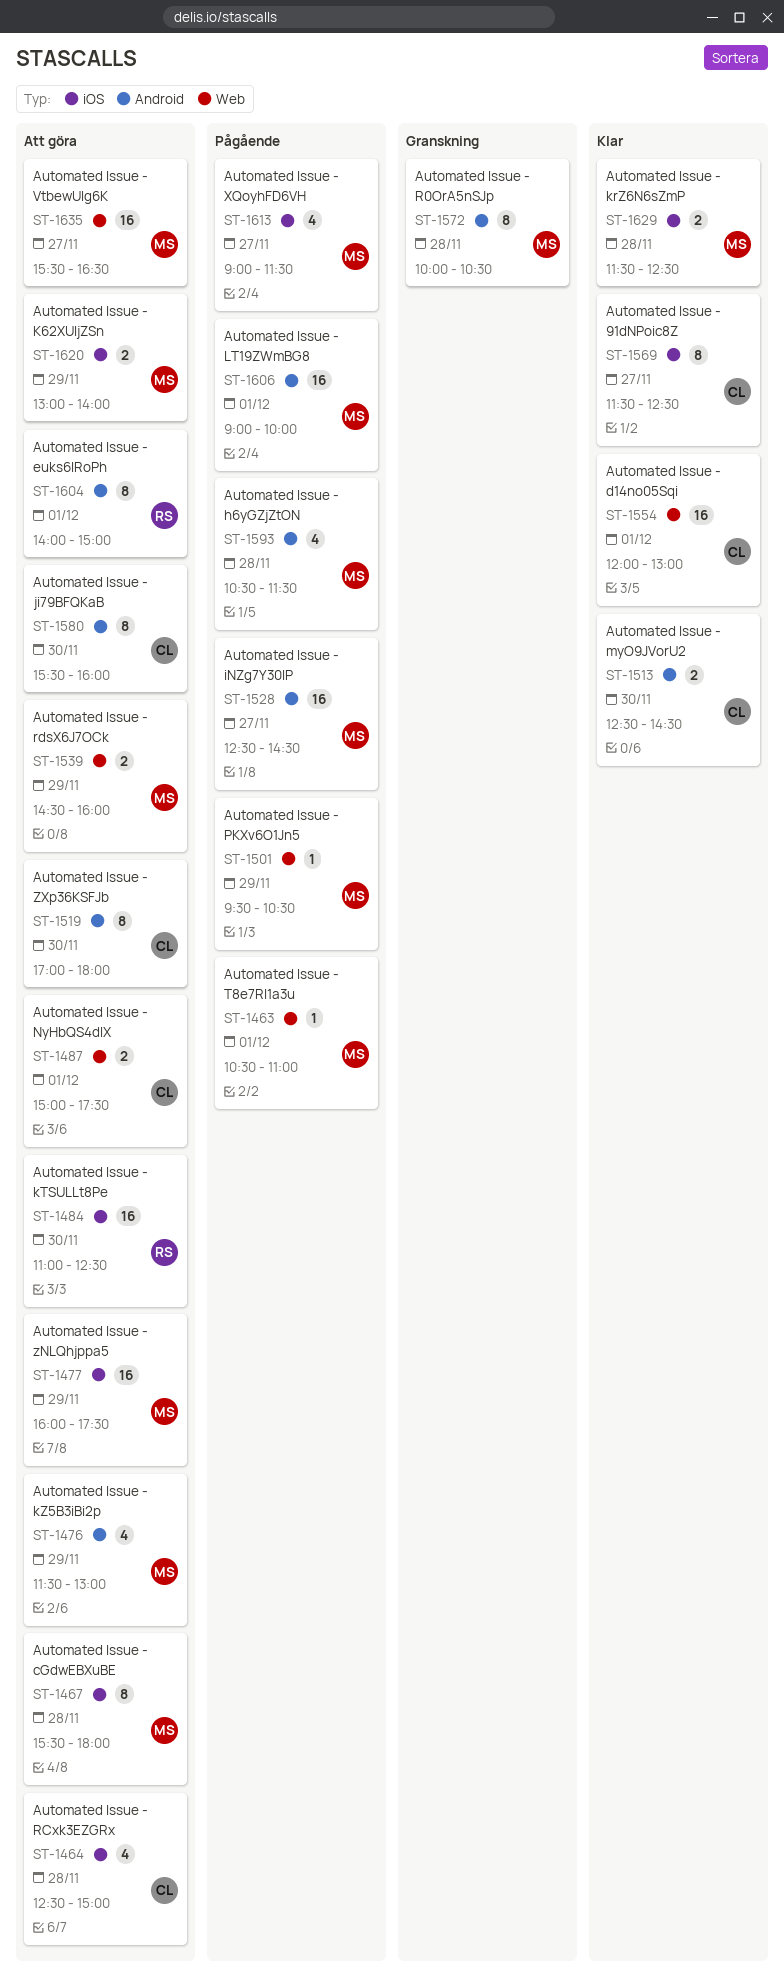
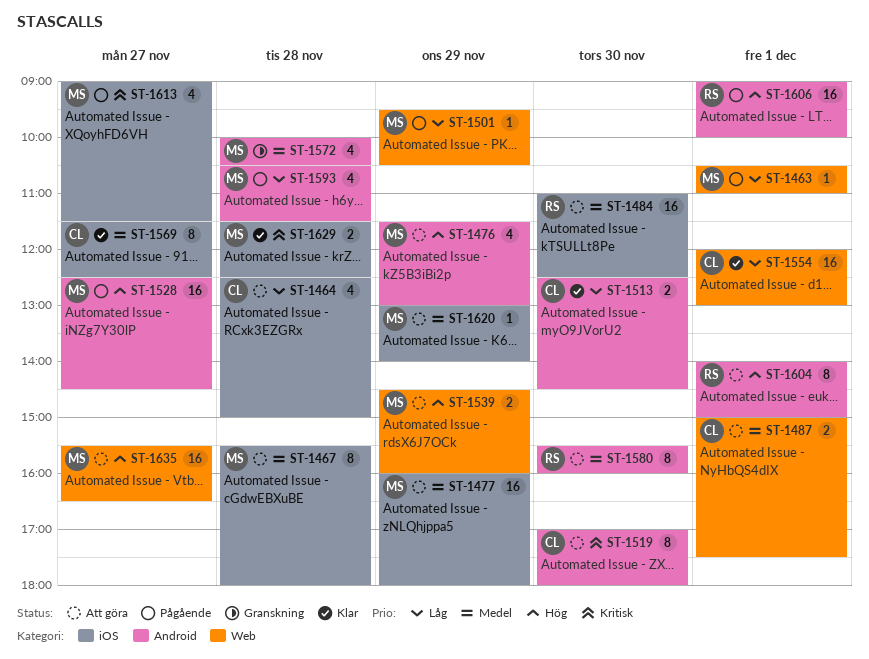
ST-1477, ends: 17:30 -> 18:00
ST-1572, estimate: 8 -> 4
ST-1580, owner: CL -> RS
ST-1606, owner: MS -> RS
ST-1620, estimate: 2 -> 1

